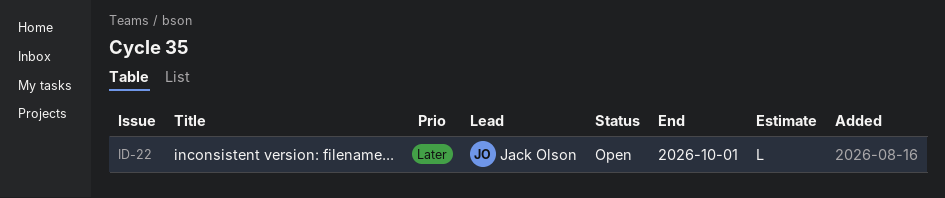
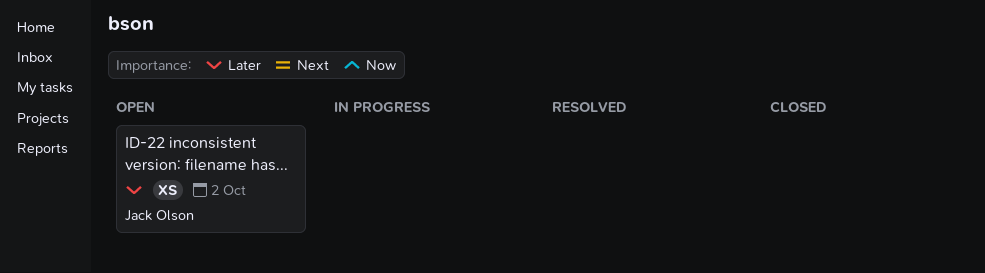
ID-22, estimate: L -> XS
ID-22, due: Oct 1 -> Oct 2

